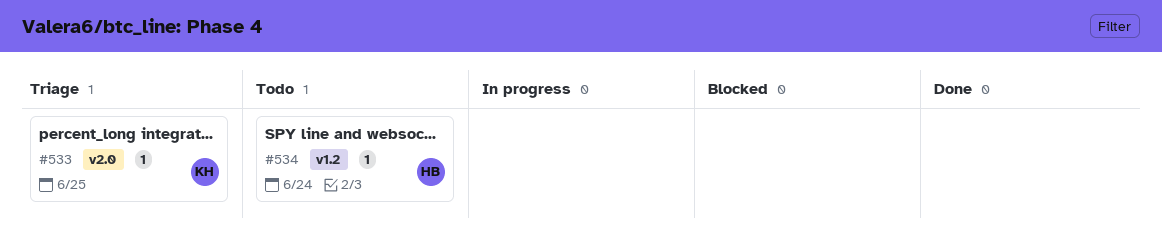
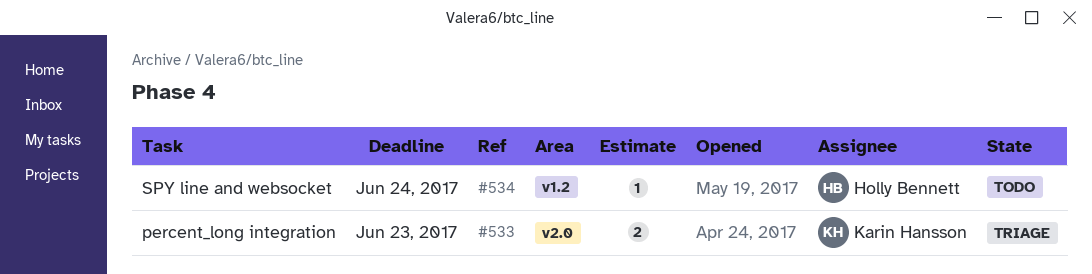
#533, estimate: 1 -> 2
#533, due: Jun 25 -> Jun 23

